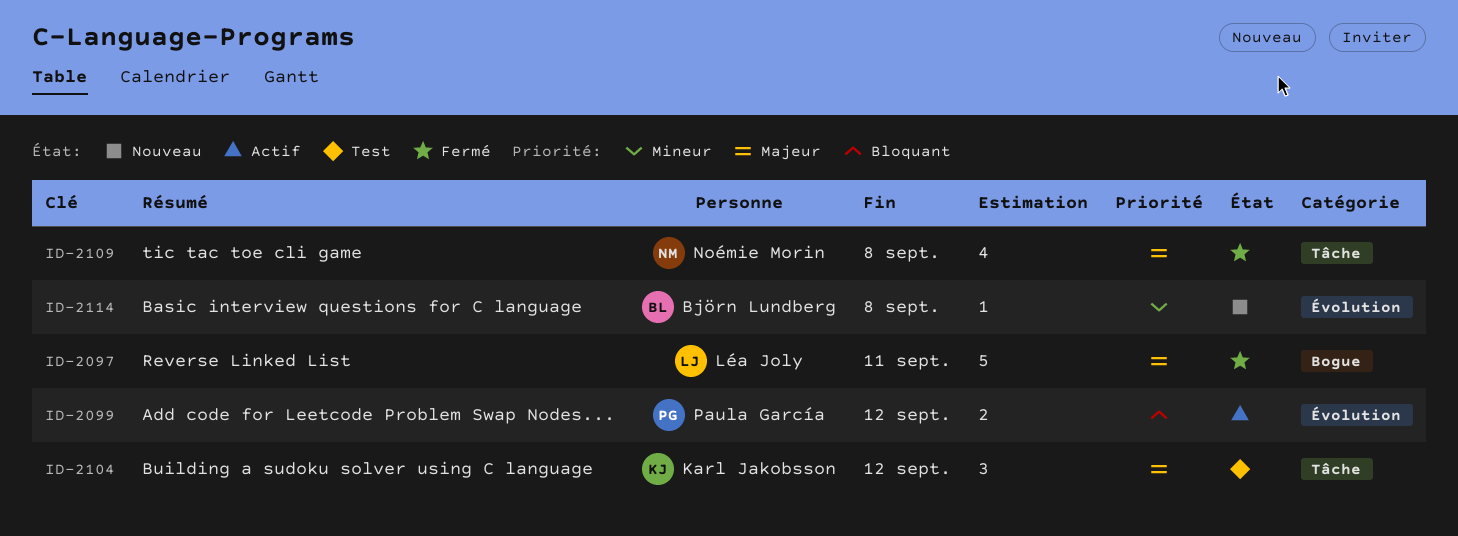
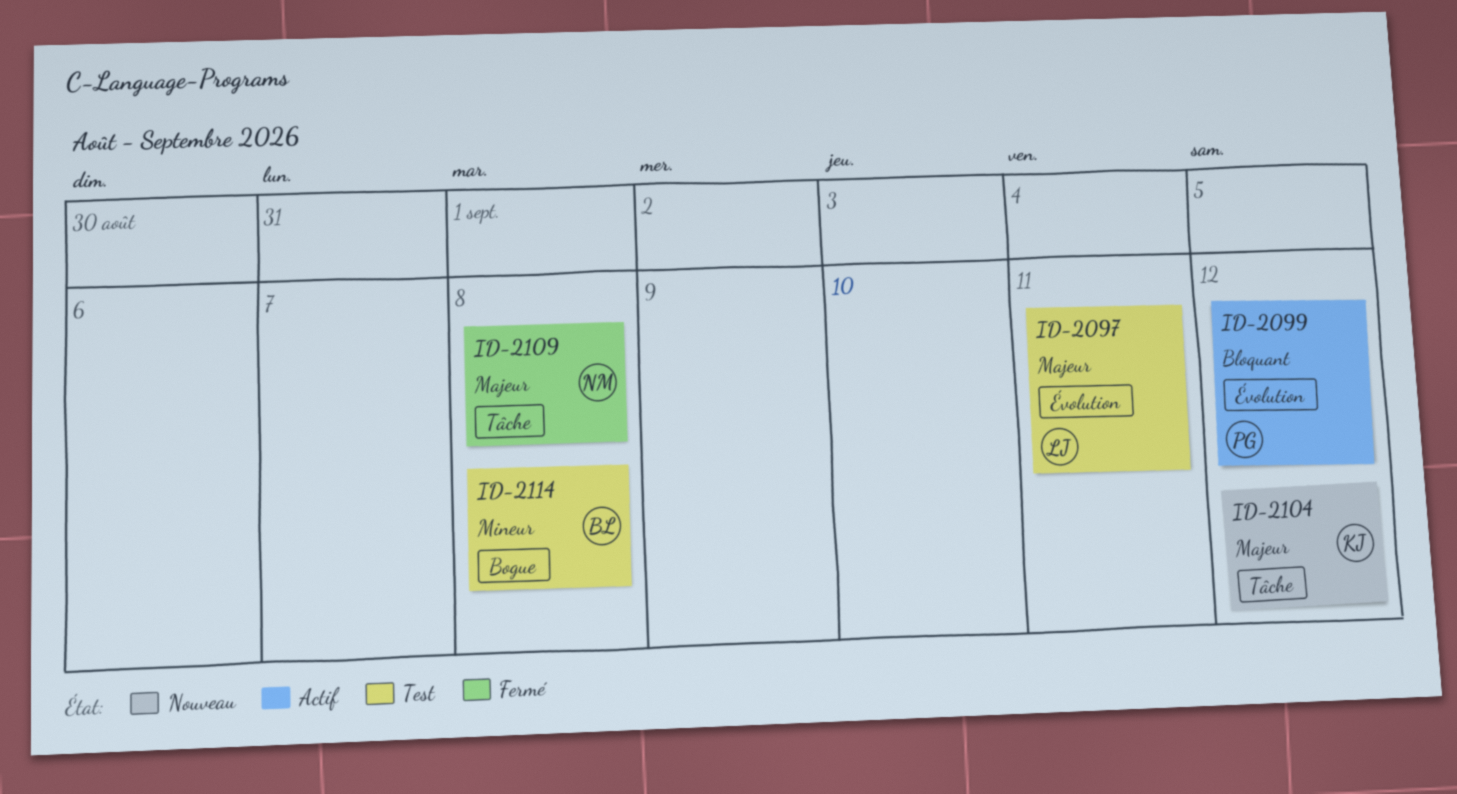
ID-2097, status: Fermé -> Test
ID-2097, label: Bogue -> Évolution
ID-2104, status: Test -> Nouveau
ID-2114, status: Nouveau -> Test
ID-2114, label: Évolution -> Bogue

